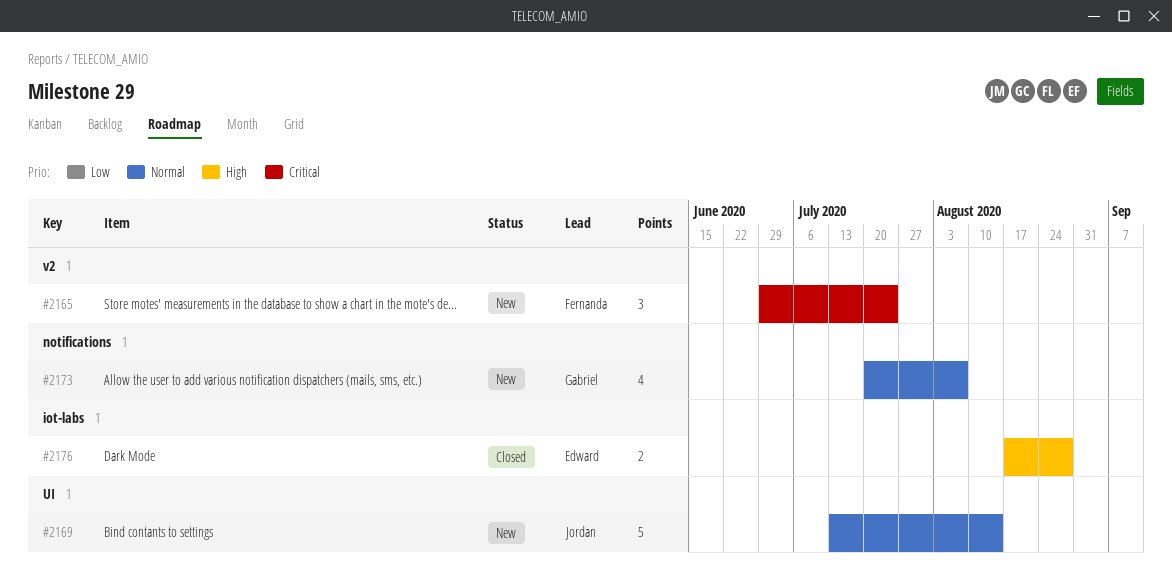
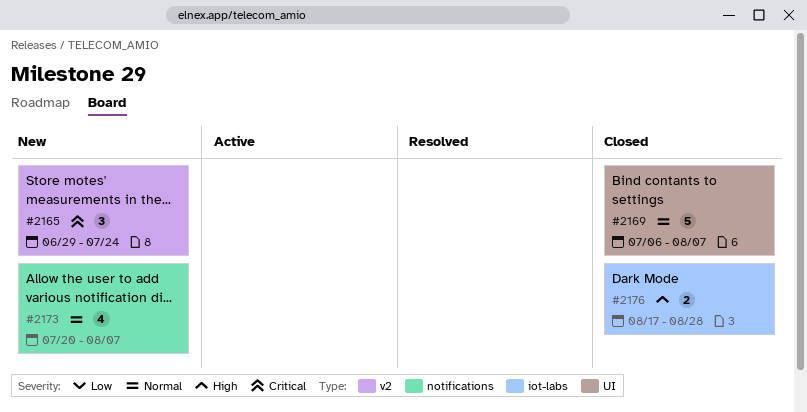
#2169, status: New -> Closed
#2169, start: Jul 13 -> Jul 6
#2169, due: Aug 14 -> Aug 7

